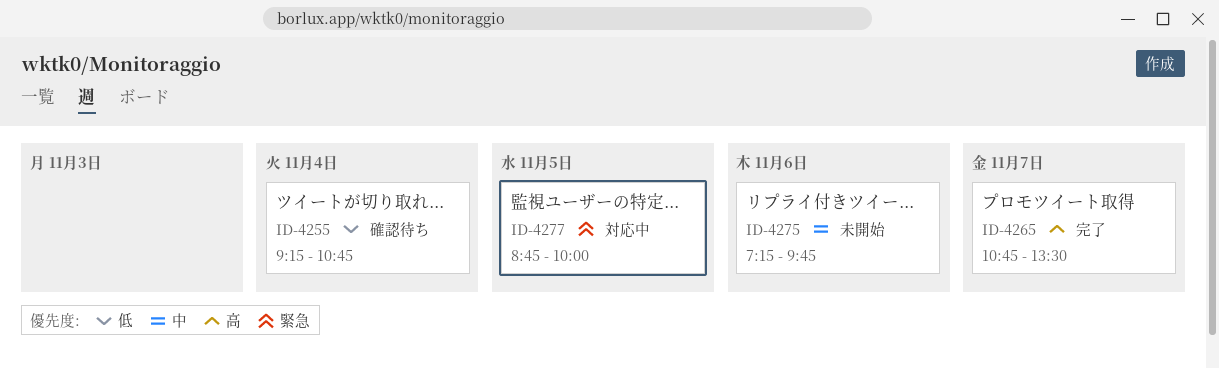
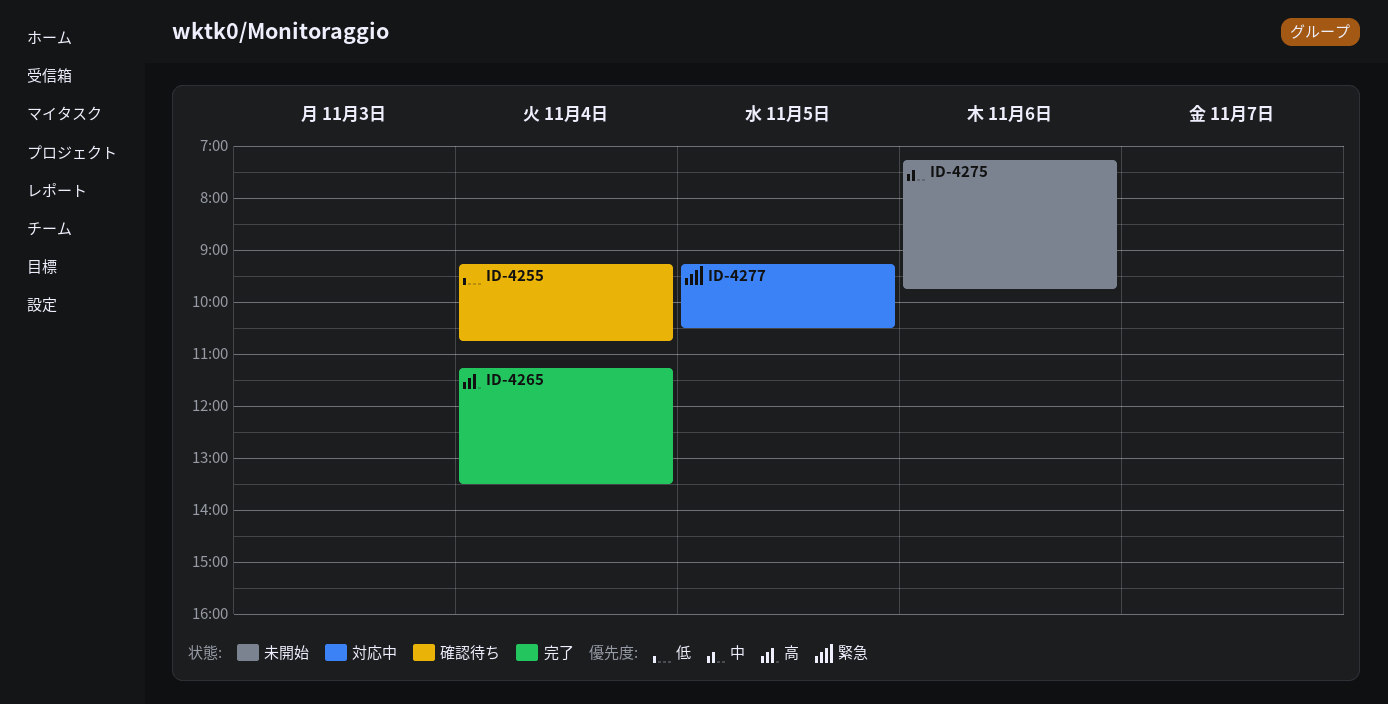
ID-4265, day: Nov 7 -> Nov 4
ID-4265, begins: 10:45 -> 11:15
ID-4277, begins: 08:45 -> 09:15
ID-4277, ends: 10:00 -> 10:30

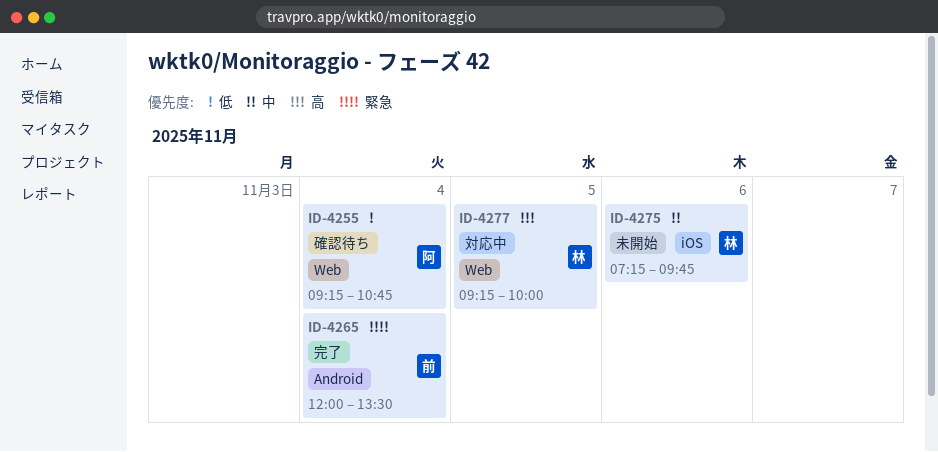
ID-4265, priority: 高 -> 緊急
ID-4265, begins: 11:15 -> 12:00
ID-4277, priority: 緊急 -> 高
ID-4277, ends: 10:30 -> 10:00

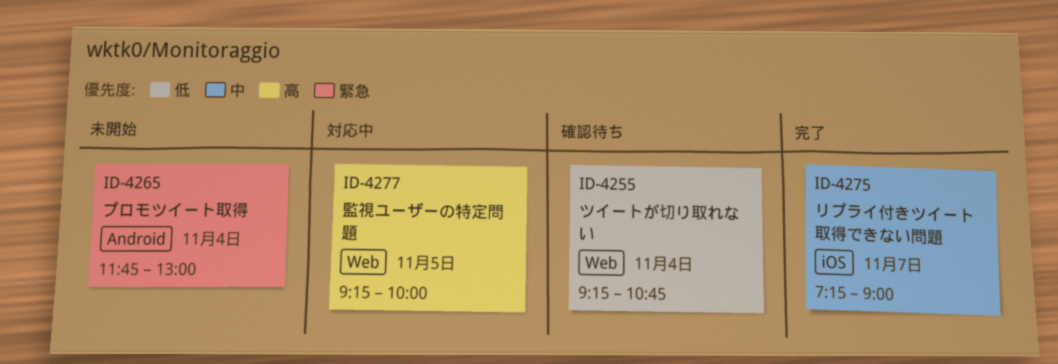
ID-4265, status: 完了 -> 未開始
ID-4265, begins: 12:00 -> 11:45
ID-4265, ends: 13:30 -> 13:00
ID-4275, status: 未開始 -> 完了
ID-4275, day: Nov 6 -> Nov 7
ID-4275, ends: 09:45 -> 09:00

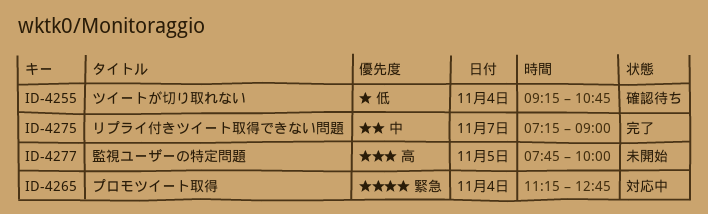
ID-4265, status: 未開始 -> 対応中
ID-4265, begins: 11:45 -> 11:15
ID-4265, ends: 13:00 -> 12:45
ID-4277, status: 対応中 -> 未開始
ID-4277, begins: 09:15 -> 07:45

